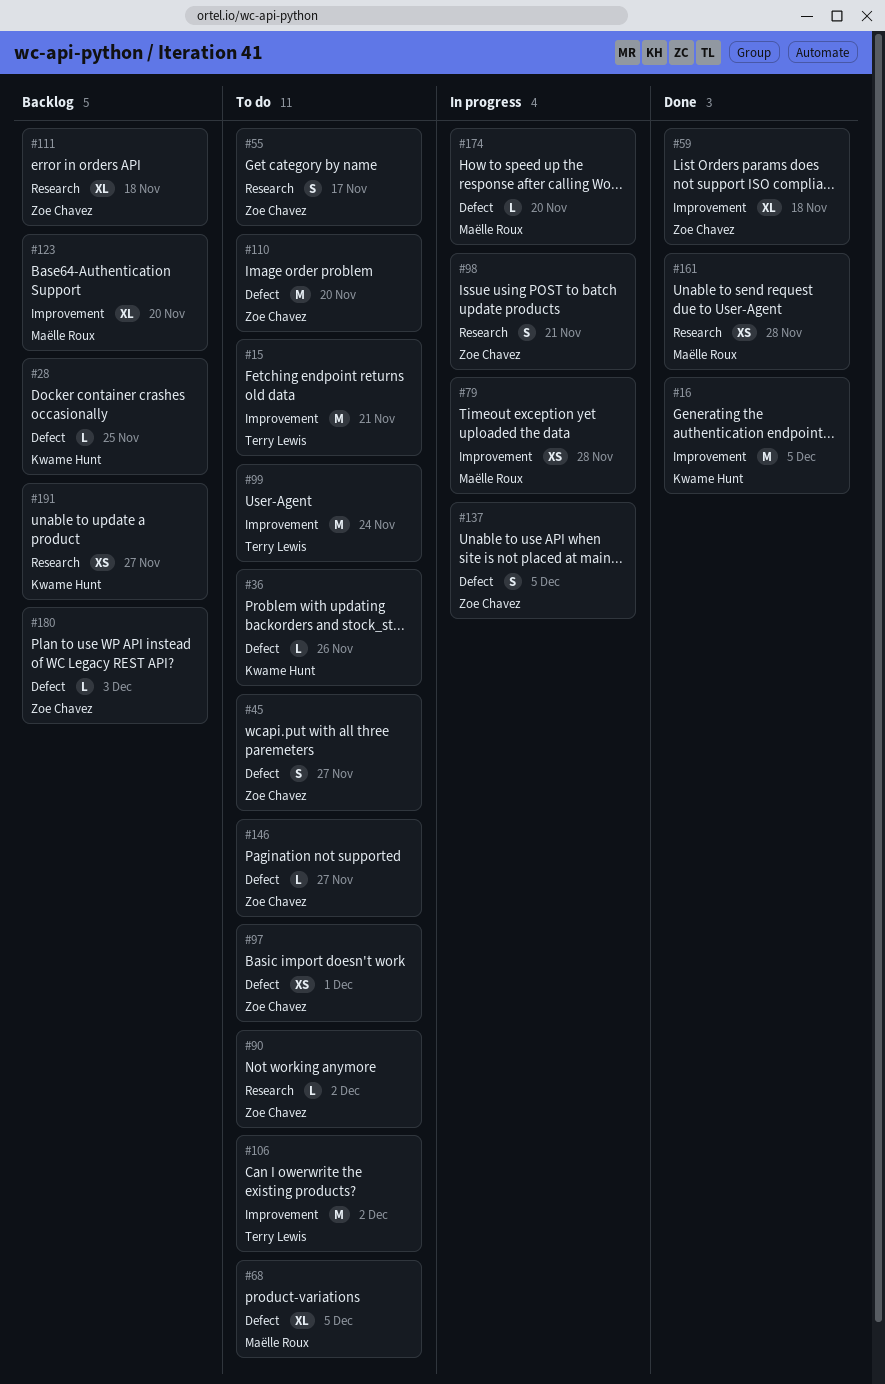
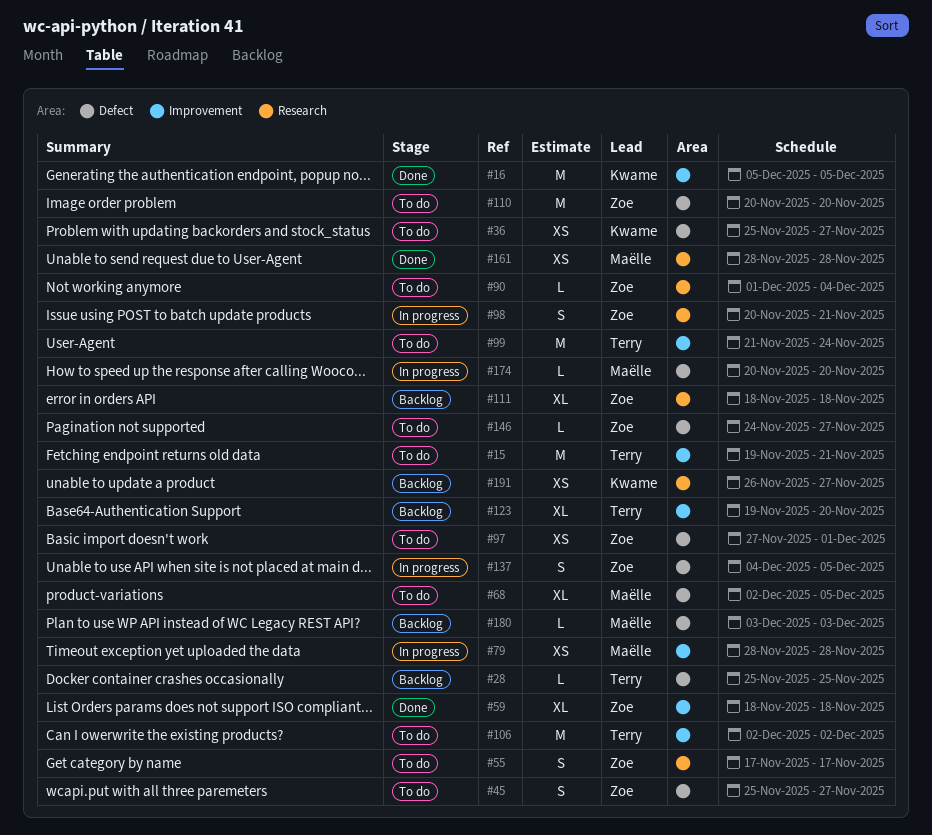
#28, owner: Kwame Hunt -> Terry Lewis
#36, estimate: L -> XS
#36, due: Nov 26 -> Nov 27
#90, due: Dec 2 -> Dec 4
#123, owner: Maëlle Roux -> Terry Lewis
#180, owner: Zoe Chavez -> Maëlle Roux

